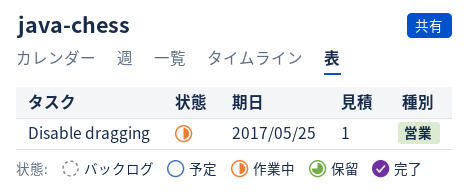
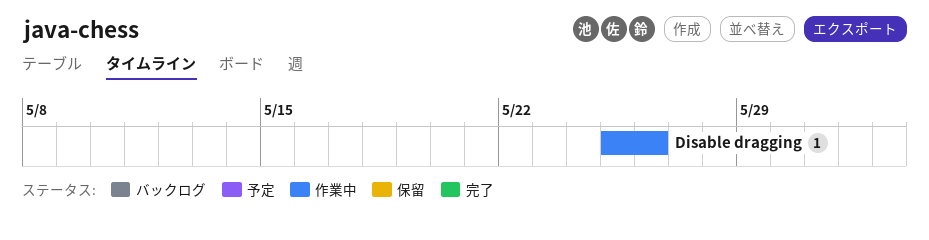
Disable dragging, due: May 25 -> May 26

